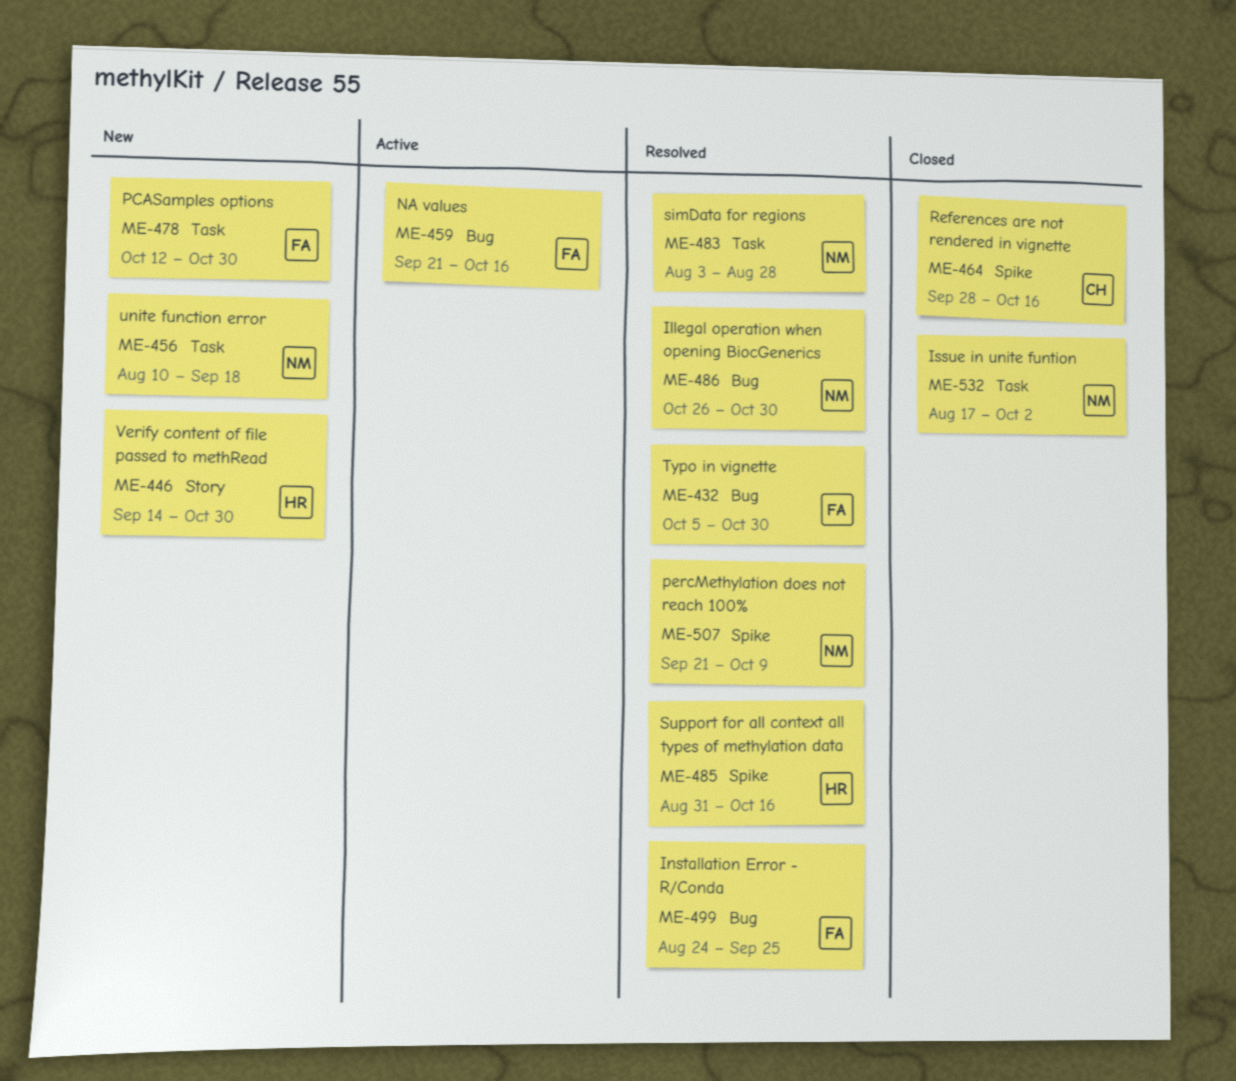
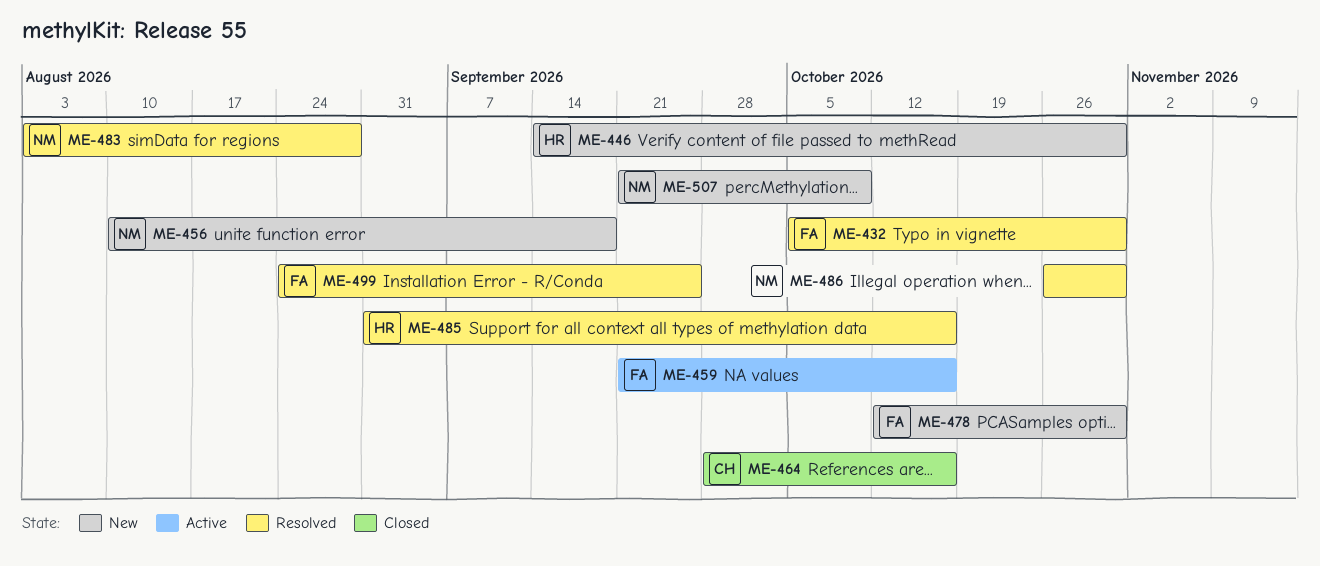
ME-507, status: Resolved -> New
ME-532: present -> none

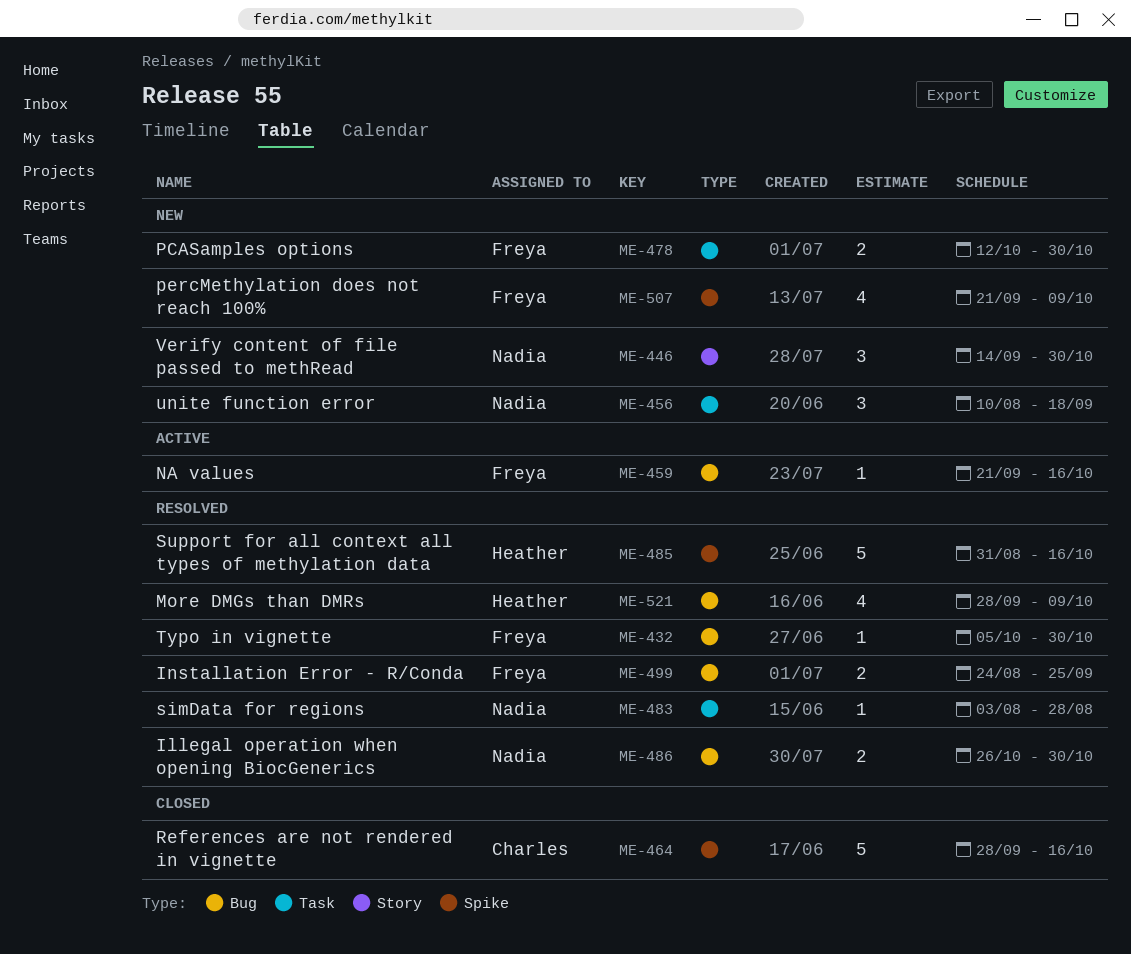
ME-446, owner: Heather -> Nadia
ME-507, owner: Nadia -> Freya
ME-521: none -> present

